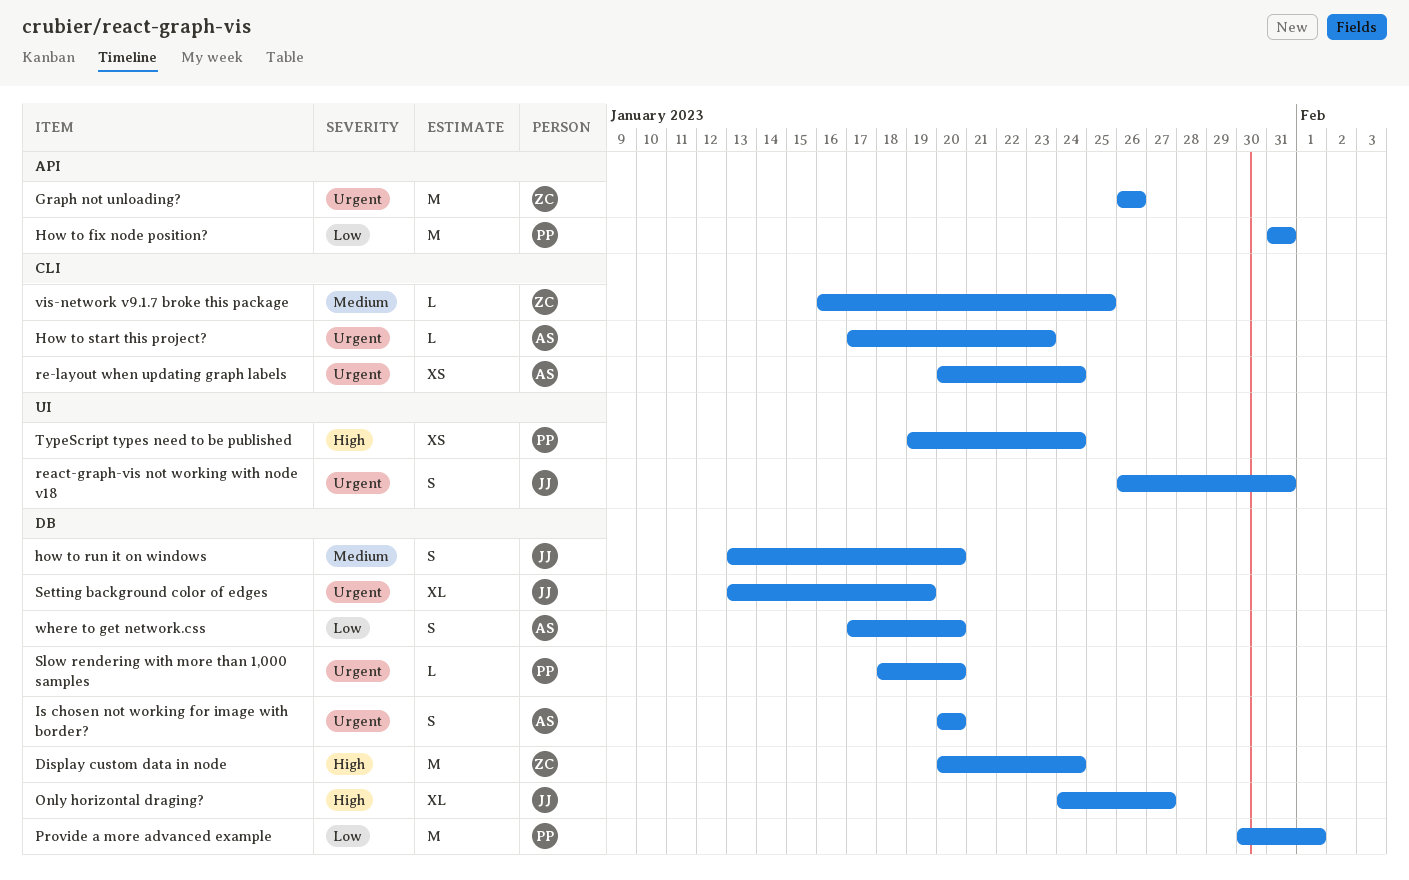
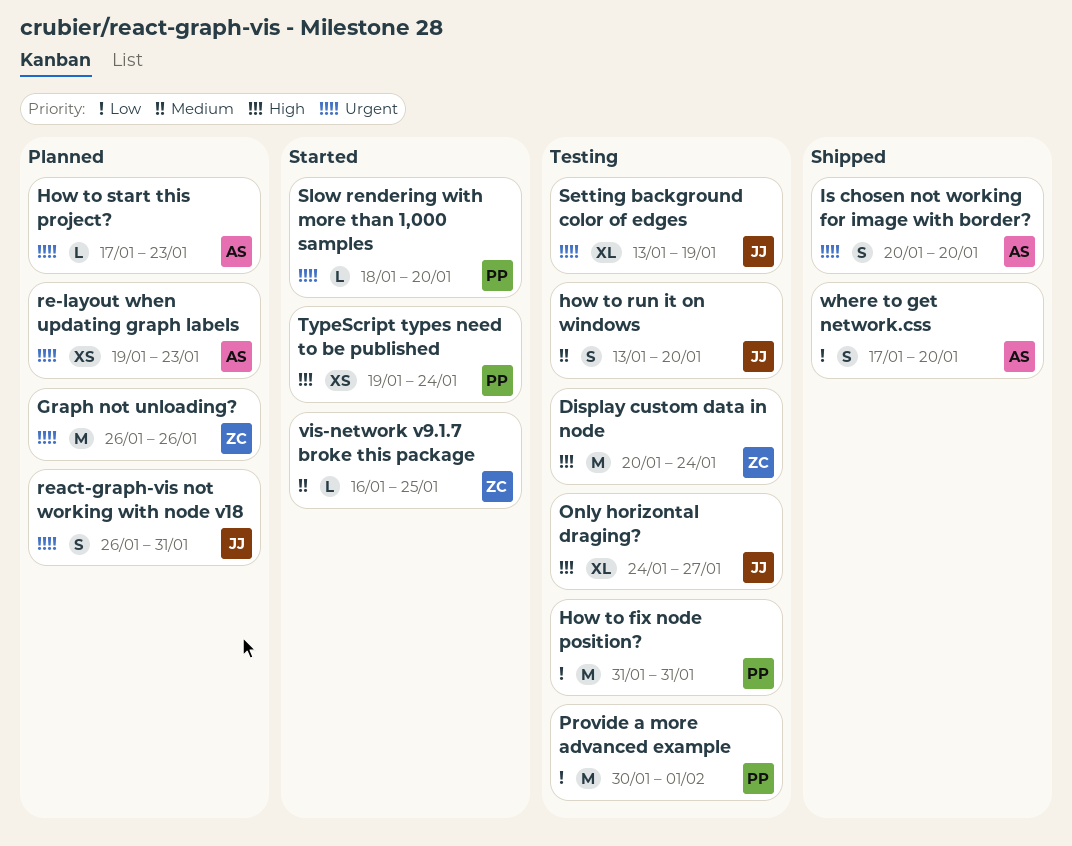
re-layout when updating graph labels, start: Jan 20 -> Jan 19
re-layout when updating graph labels, due: Jan 24 -> Jan 23

